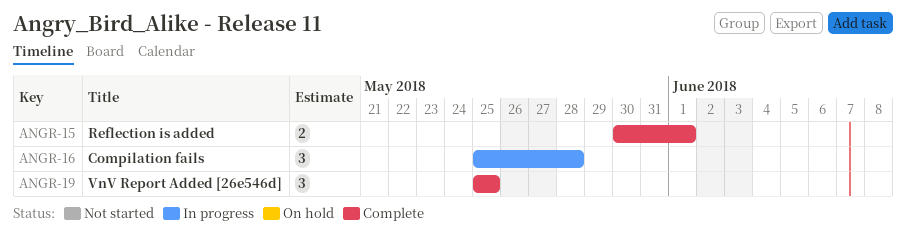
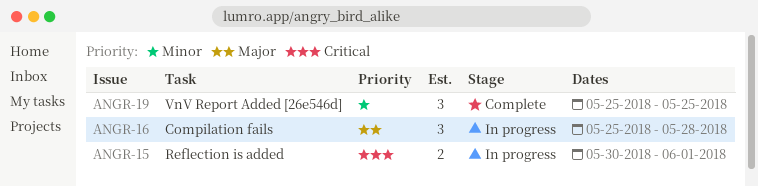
ANGR-15, status: Complete -> In progress

